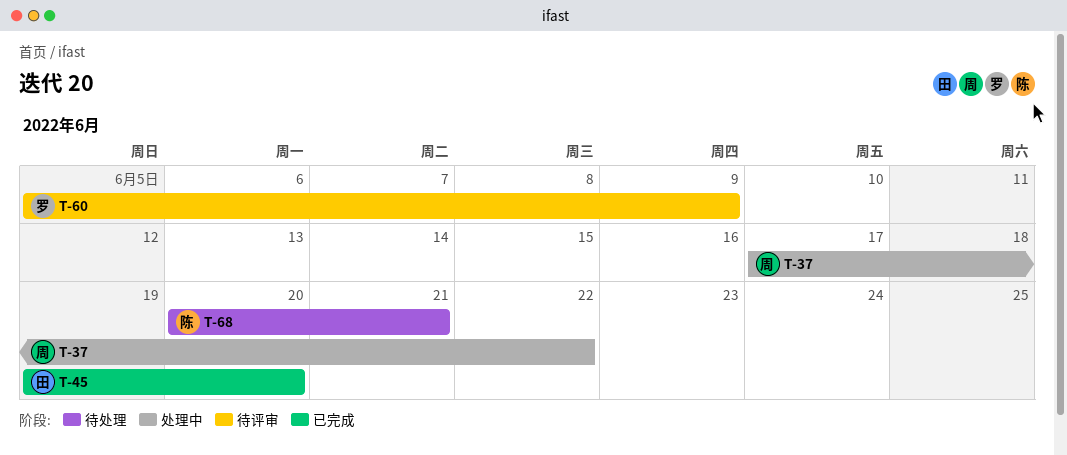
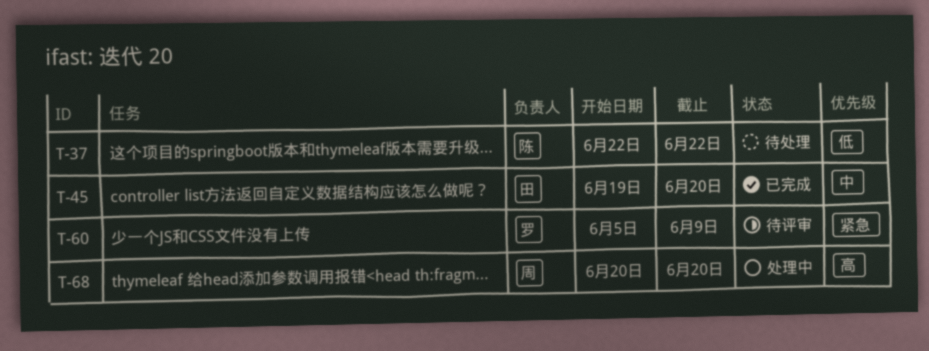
T-37, status: 处理中 -> 待处理
T-37, owner: 周 -> 陈
T-37, start: Jun 17 -> Jun 22
T-68, status: 待处理 -> 处理中
T-68, owner: 陈 -> 周
T-68, due: Jun 21 -> Jun 20

